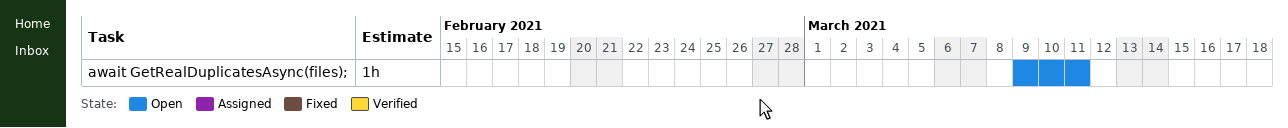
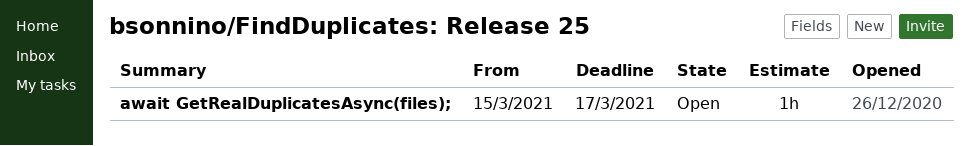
await GetRealDuplicatesAsync(files);, start: Mar 9 -> Mar 15
await GetRealDuplicatesAsync(files);, due: Mar 11 -> Mar 17

